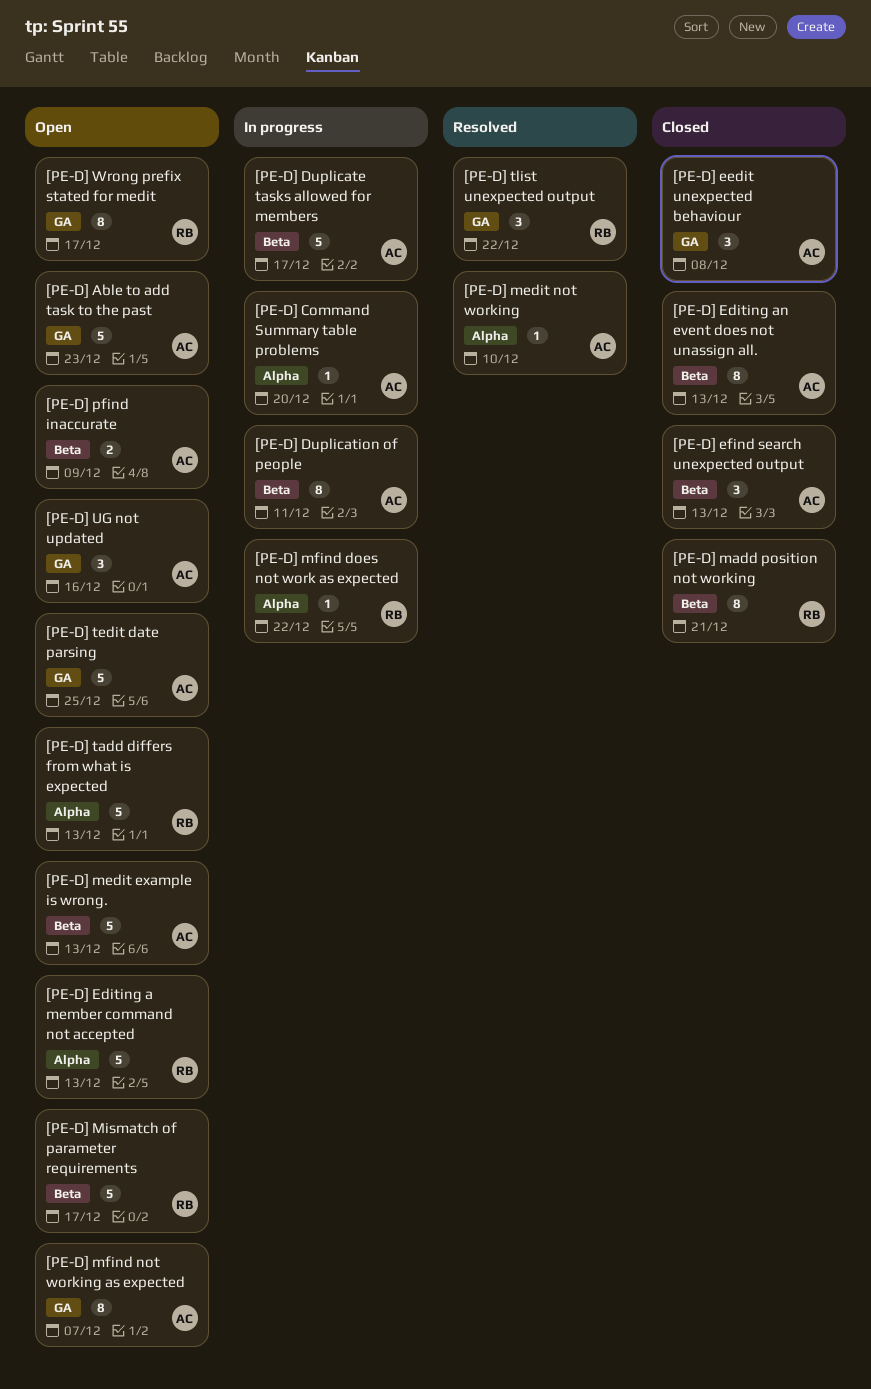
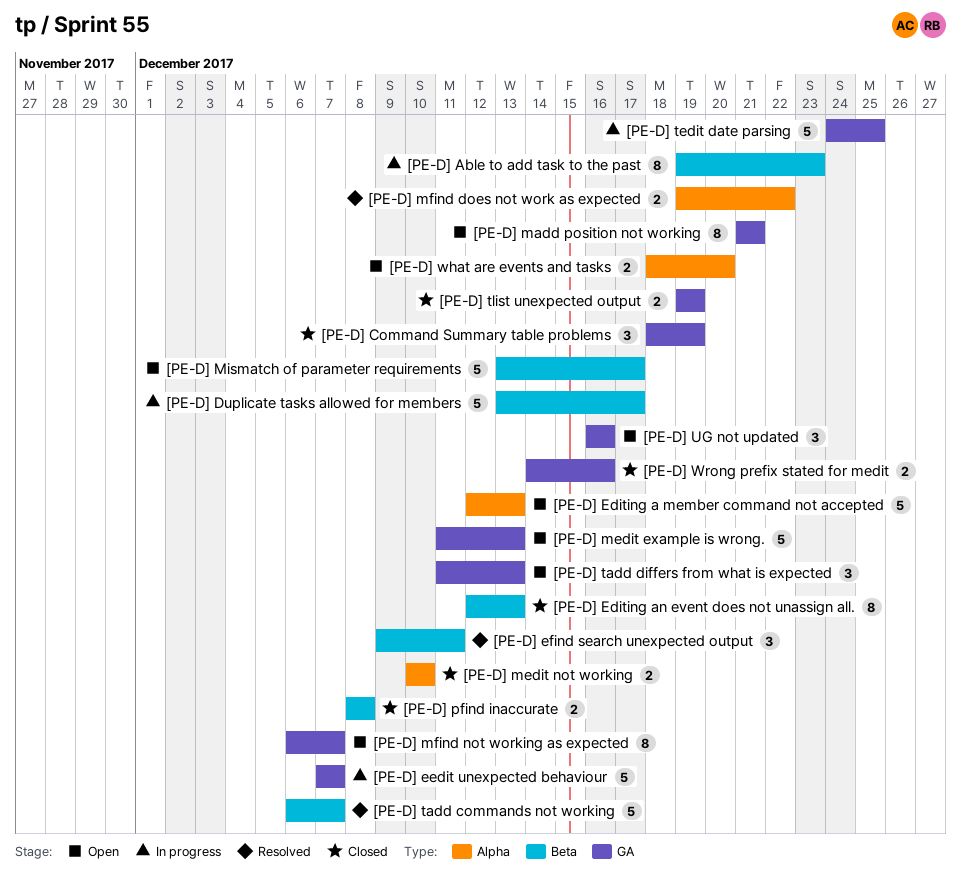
[PE-D] Able to add task to the past, status: Open -> In progress
[PE-D] Able to add task to the past, label: GA -> Beta
[PE-D] Able to add task to the past, estimate: 5 -> 8
[PE-D] Command Summary table problems, status: In progress -> Closed
[PE-D] Command Summary table problems, label: Alpha -> GA
[PE-D] Command Summary table problems, estimate: 1 -> 3
[PE-D] Command Summary table problems, due: Dec 20 -> Dec 19
[PE-D] Duplication of people: present -> none
[PE-D] eedit unexpected behaviour, status: Closed -> In progress
[PE-D] eedit unexpected behaviour, estimate: 3 -> 5
[PE-D] eedit unexpected behaviour, due: Dec 8 -> Dec 7
[PE-D] efind search unexpected output, status: Closed -> Resolved
[PE-D] efind search unexpected output, due: Dec 13 -> Dec 11
[PE-D] madd position not working, status: Closed -> Open
[PE-D] madd position not working, label: Beta -> GA
[PE-D] medit example is wrong., label: Beta -> GA
[PE-D] medit not working, status: Resolved -> Closed
[PE-D] medit not working, estimate: 1 -> 2
[PE-D] mfind does not work as expected, status: In progress -> Resolved
[PE-D] mfind does not work as expected, estimate: 1 -> 2
[PE-D] pfind inaccurate, status: Open -> Closed
[PE-D] pfind inaccurate, due: Dec 9 -> Dec 8
[PE-D] tadd commands not working: none -> present
[PE-D] tadd differs from what is expected, label: Alpha -> GA
[PE-D] tadd differs from what is expected, estimate: 5 -> 3
[PE-D] tedit date parsing, status: Open -> In progress
[PE-D] tlist unexpected output, status: Resolved -> Closed
[PE-D] tlist unexpected output, estimate: 3 -> 2
[PE-D] tlist unexpected output, due: Dec 22 -> Dec 19
[PE-D] what are events and tasks: none -> present
[PE-D] Wrong prefix stated for medit, status: Open -> Closed
[PE-D] Wrong prefix stated for medit, estimate: 8 -> 2
[PE-D] Wrong prefix stated for medit, due: Dec 17 -> Dec 16

